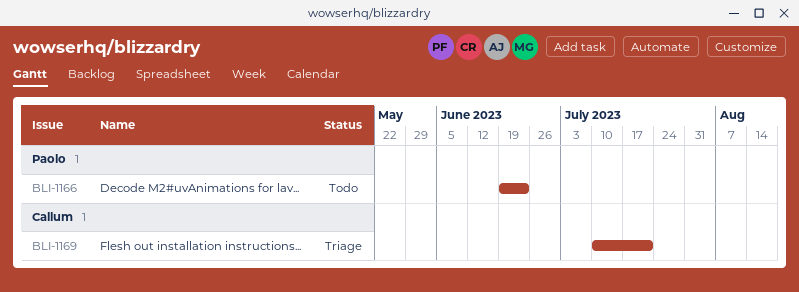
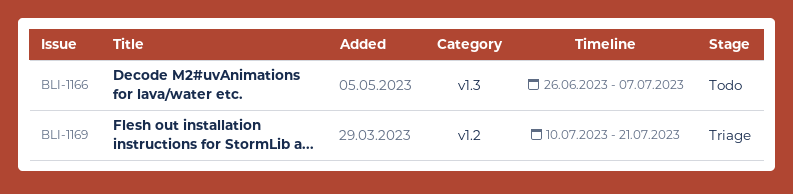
BLI-1166, start: Jun 19 -> Jun 26
BLI-1166, due: Jun 23 -> Jul 7

